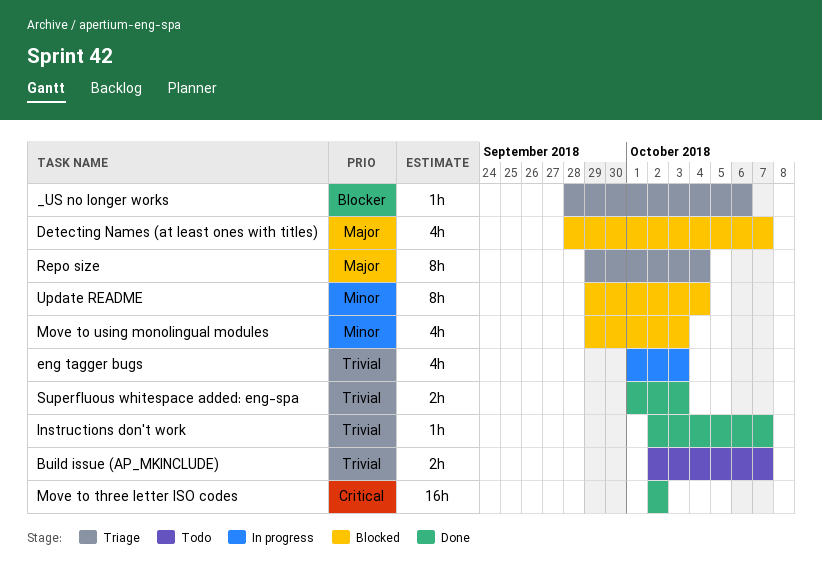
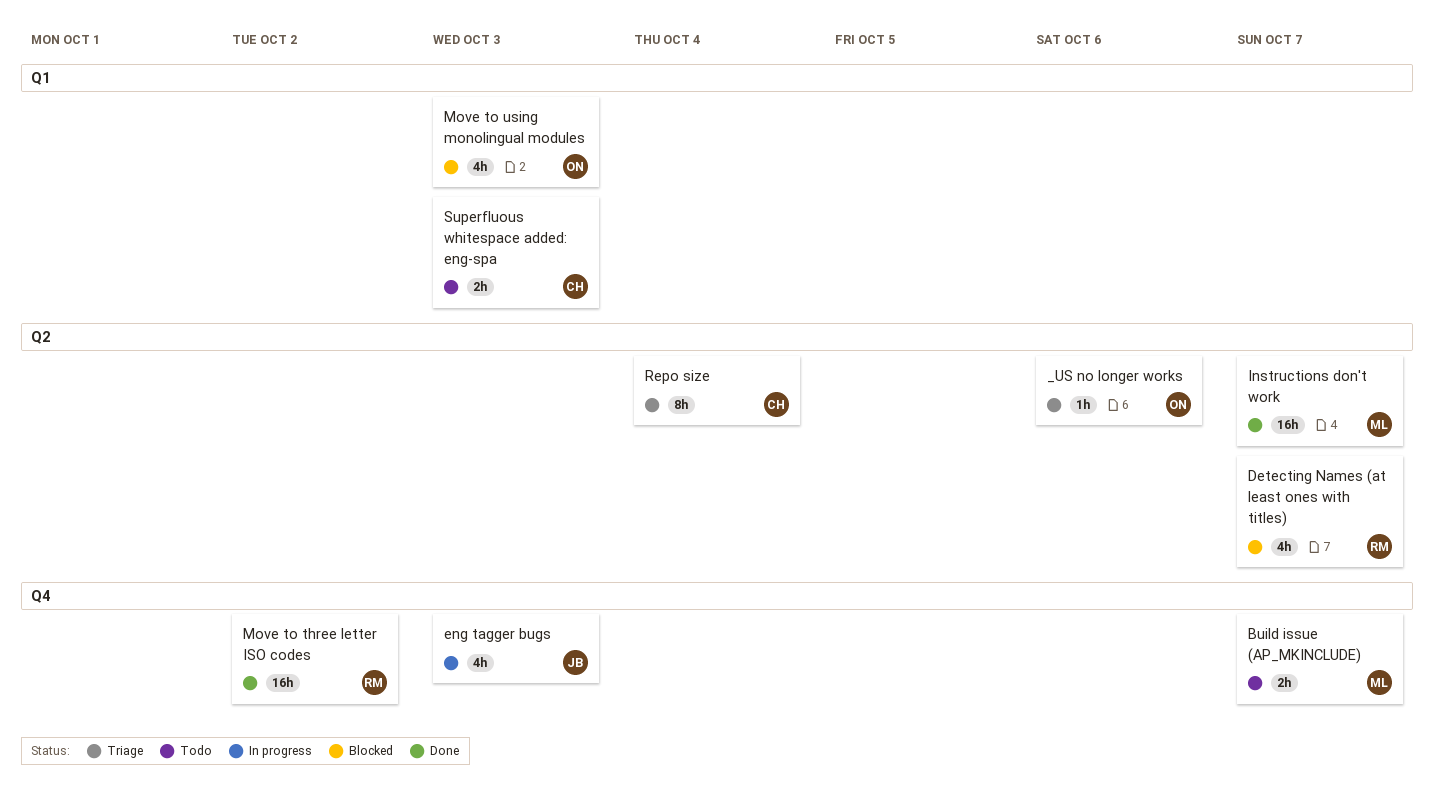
Instructions don't work, estimate: 1h -> 16h
Superfluous whitespace added: eng-spa, status: Done -> Todo
Update README: present -> none

